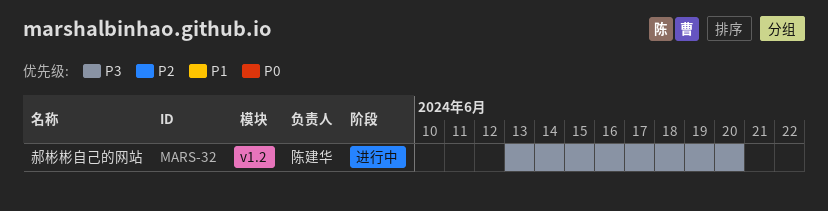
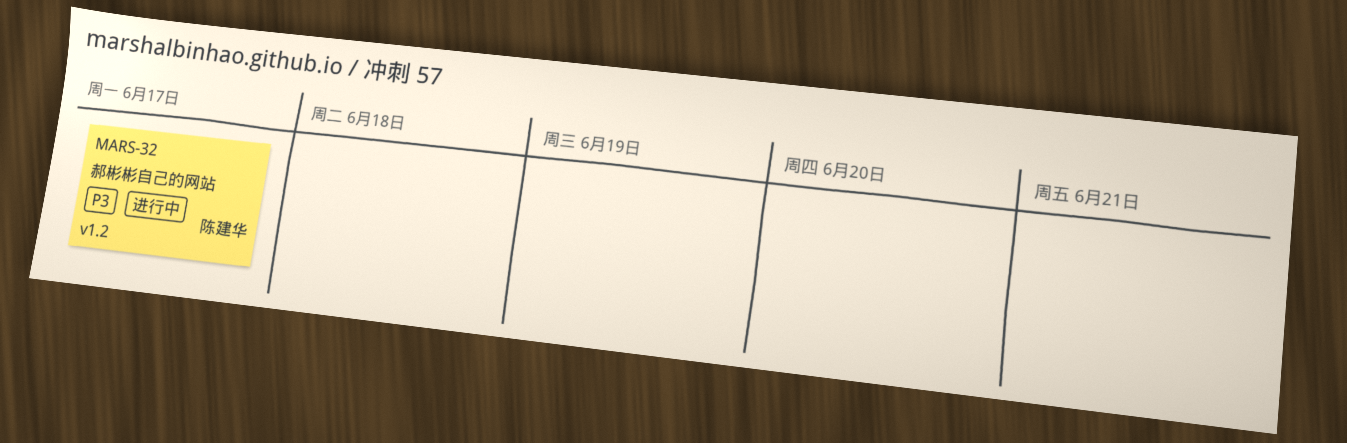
MARS-32, due: Jun 20 -> Jun 17

